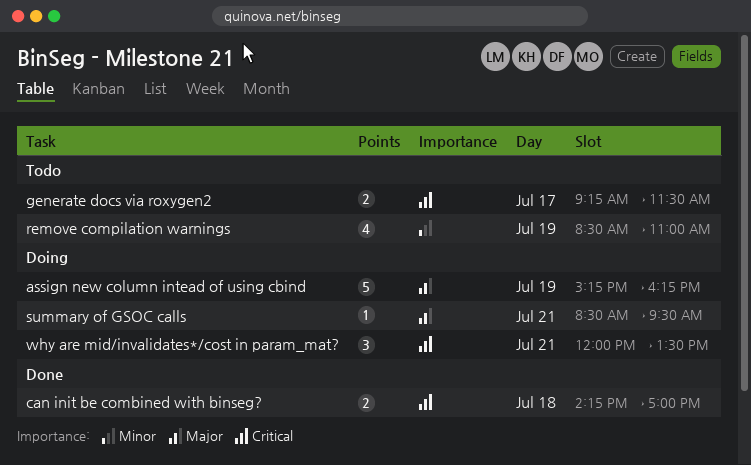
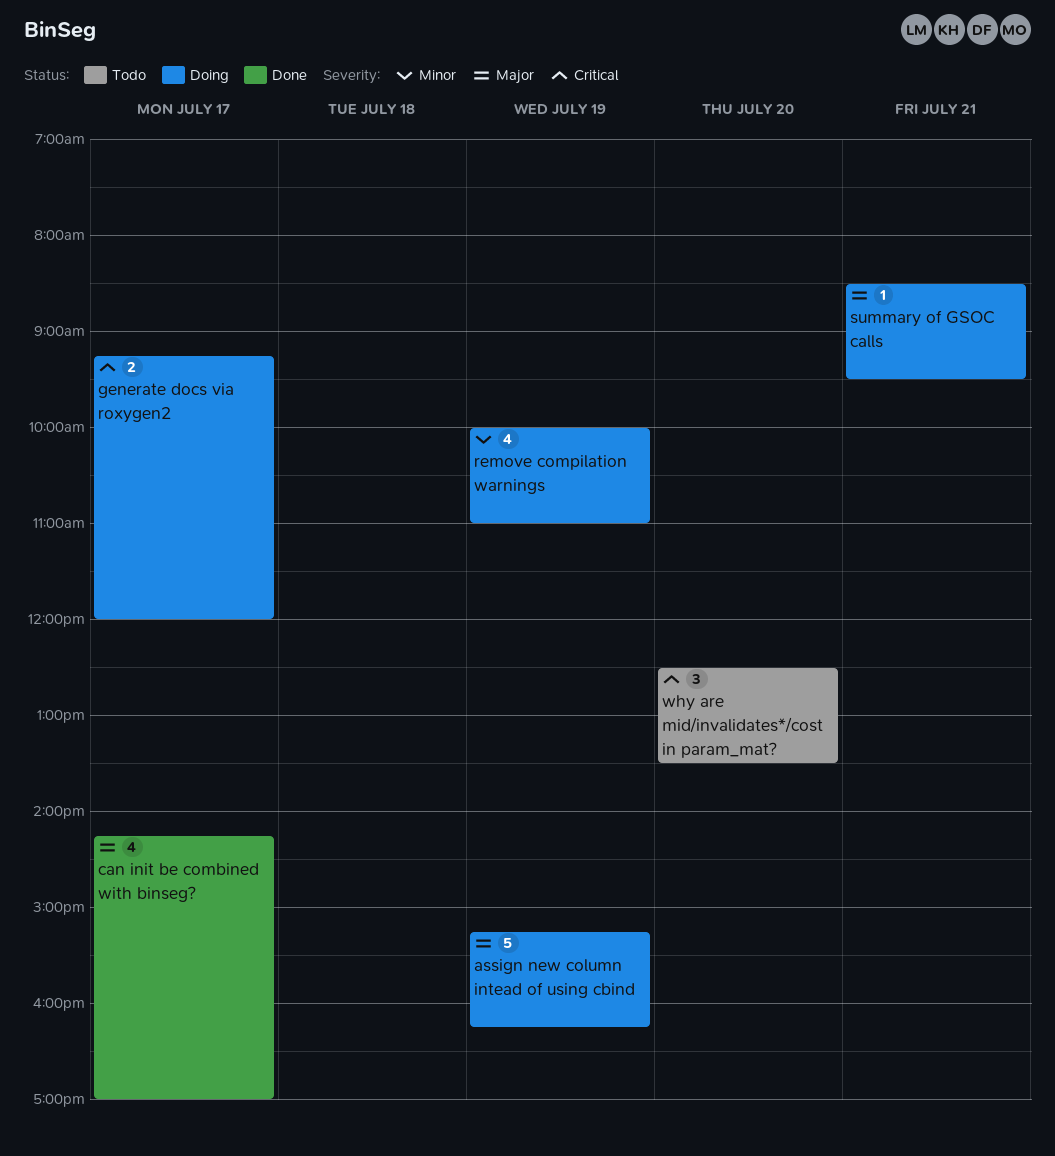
can init be combined with binseg?, priority: Critical -> Major
can init be combined with binseg?, estimate: 2 -> 4
can init be combined with binseg?, day: Jul 18 -> Jul 17
generate docs via roxygen2, status: Todo -> Doing
generate docs via roxygen2, ends: 11:30 -> 12:00
remove compilation warnings, status: Todo -> Doing
remove compilation warnings, begins: 08:30 -> 10:00
why are mid/invalidates*/cost in param_mat?, status: Doing -> Todo
why are mid/invalidates*/cost in param_mat?, day: Jul 21 -> Jul 20
why are mid/invalidates*/cost in param_mat?, begins: 12:00 -> 12:30

